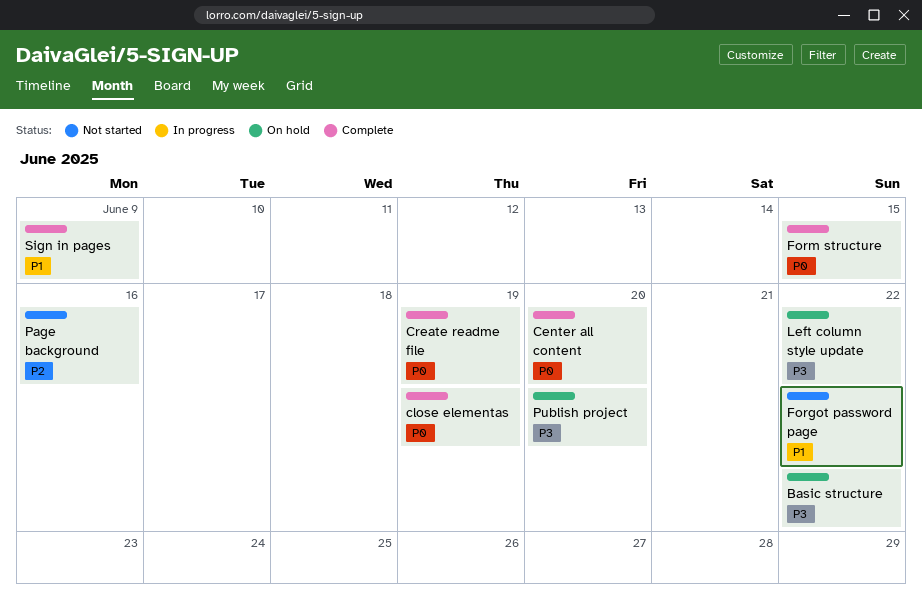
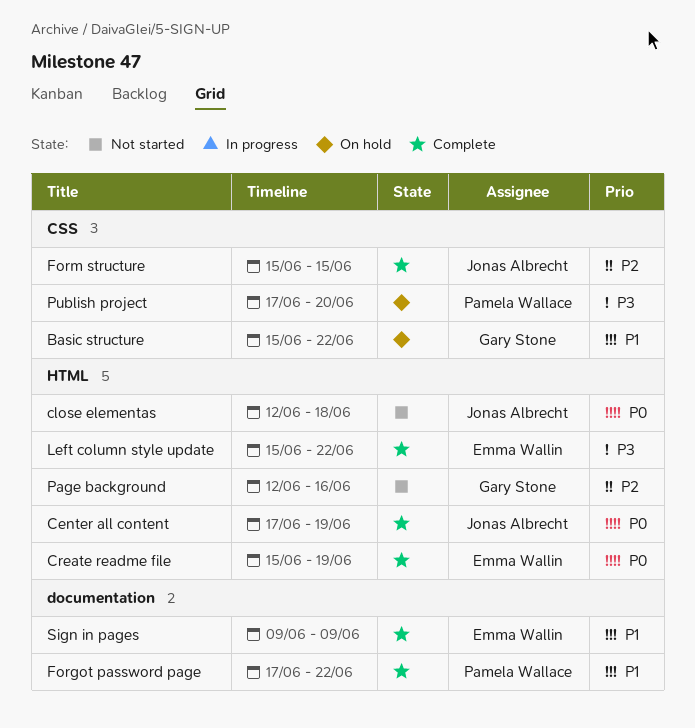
Basic structure, priority: P3 -> P1
Center all content, due: Jun 20 -> Jun 19
close elementas, status: Complete -> Not started
close elementas, due: Jun 19 -> Jun 18
Forgot password page, status: Not started -> Complete
Form structure, priority: P0 -> P2
Left column style update, status: On hold -> Complete

